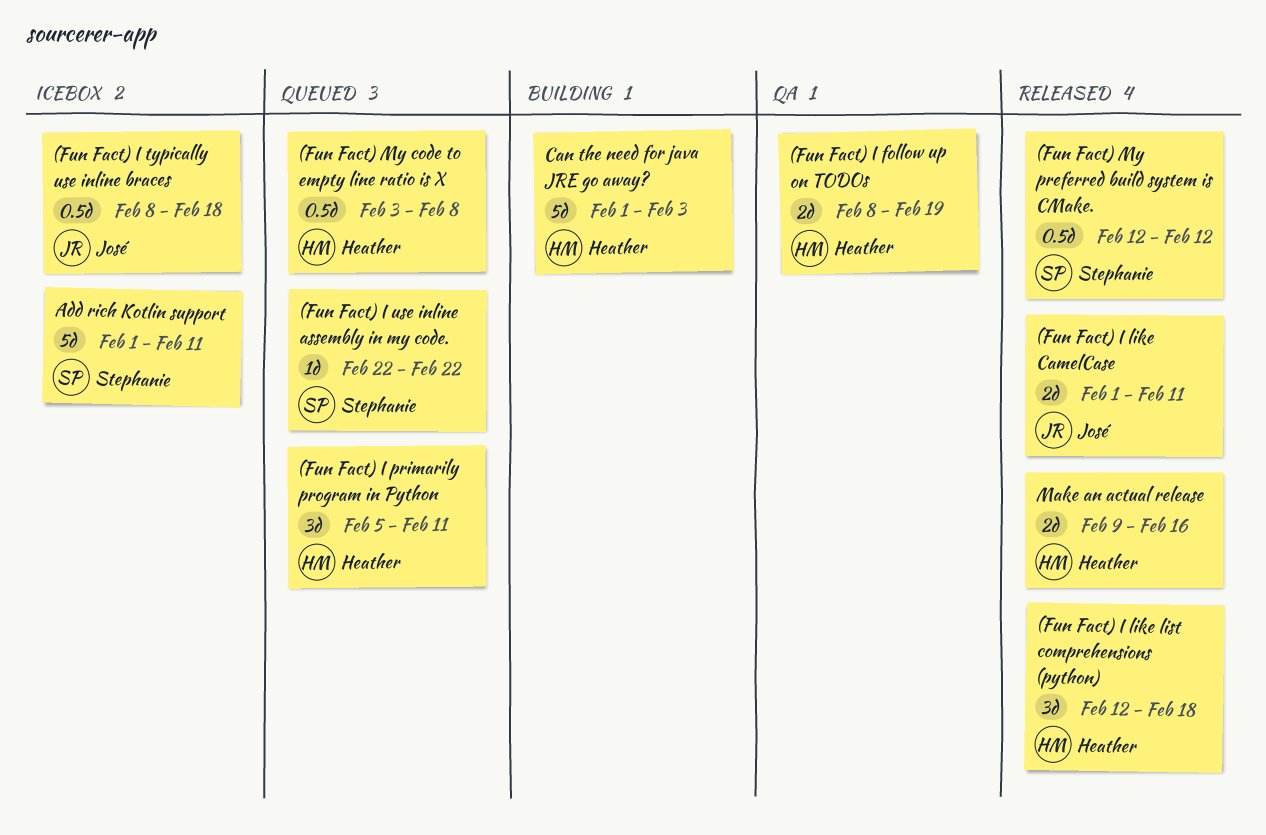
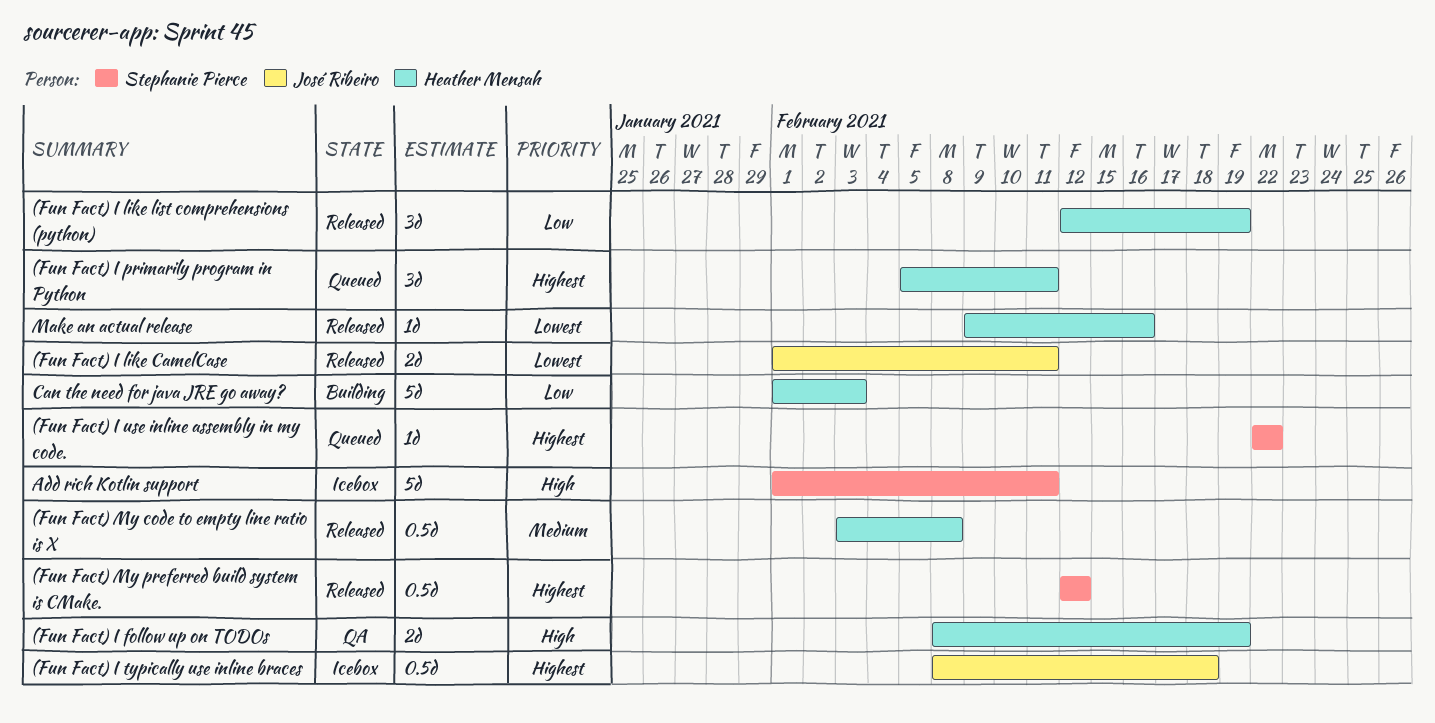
(Fun Fact) I like list comprehensions (python), due: Feb 18 -> Feb 19
(Fun Fact) My code to empty line ratio is X, status: Queued -> Released
Make an actual release, estimate: 2d -> 1d

